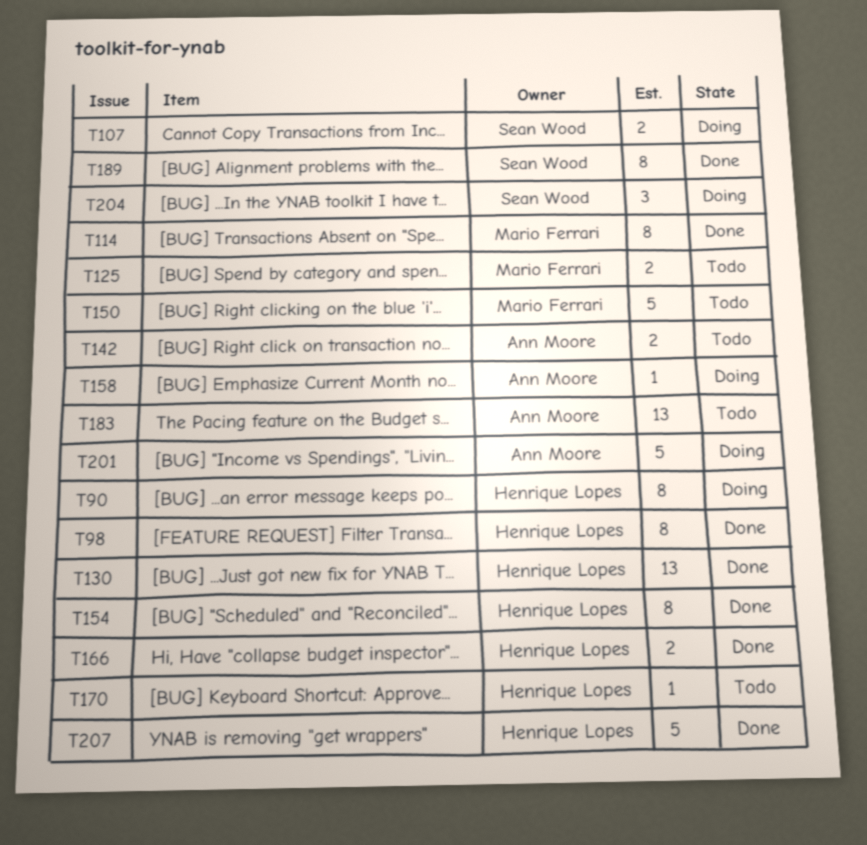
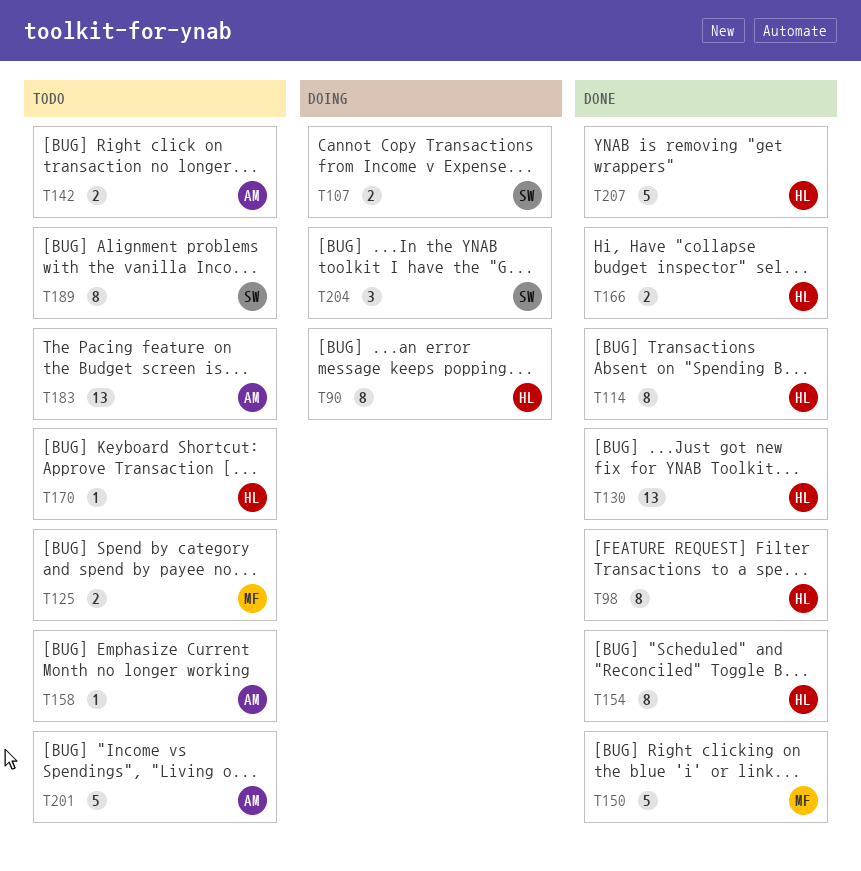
T114, owner: Mario Ferrari -> Henrique Lopes
T150, status: Todo -> Done
T158, status: Doing -> Todo
T189, status: Done -> Todo
T201, status: Doing -> Todo

